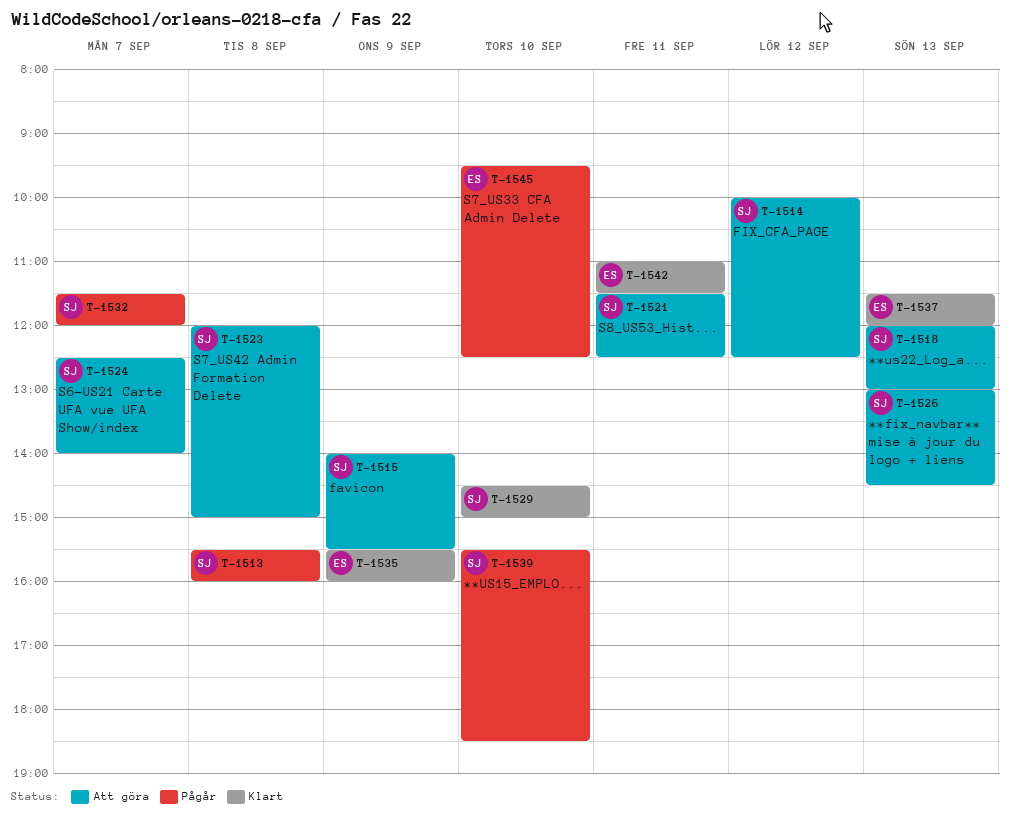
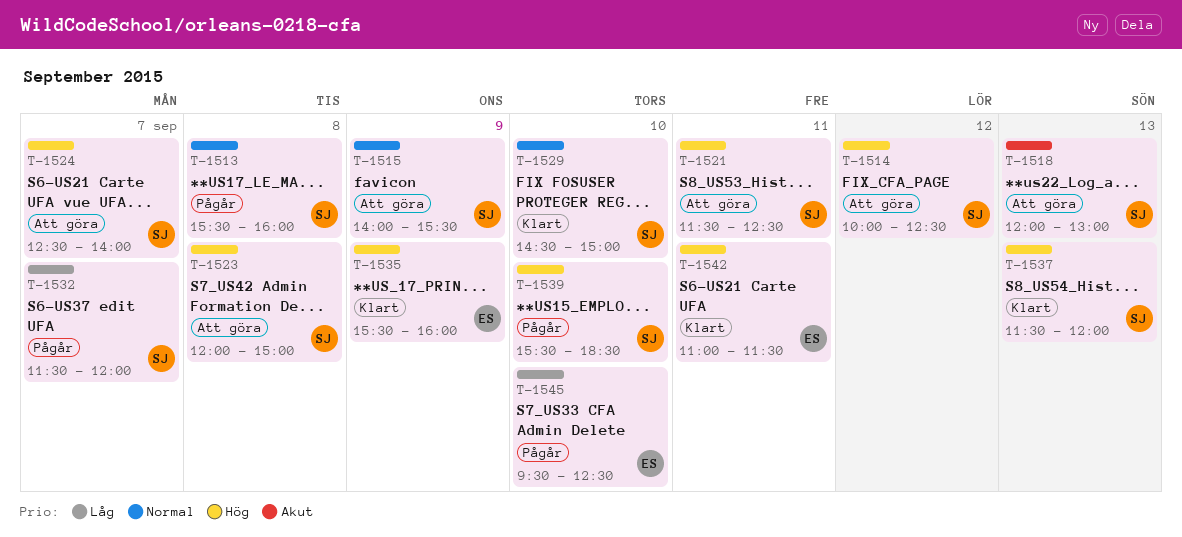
T-1526: present -> none
T-1537, owner: ES -> SJ

